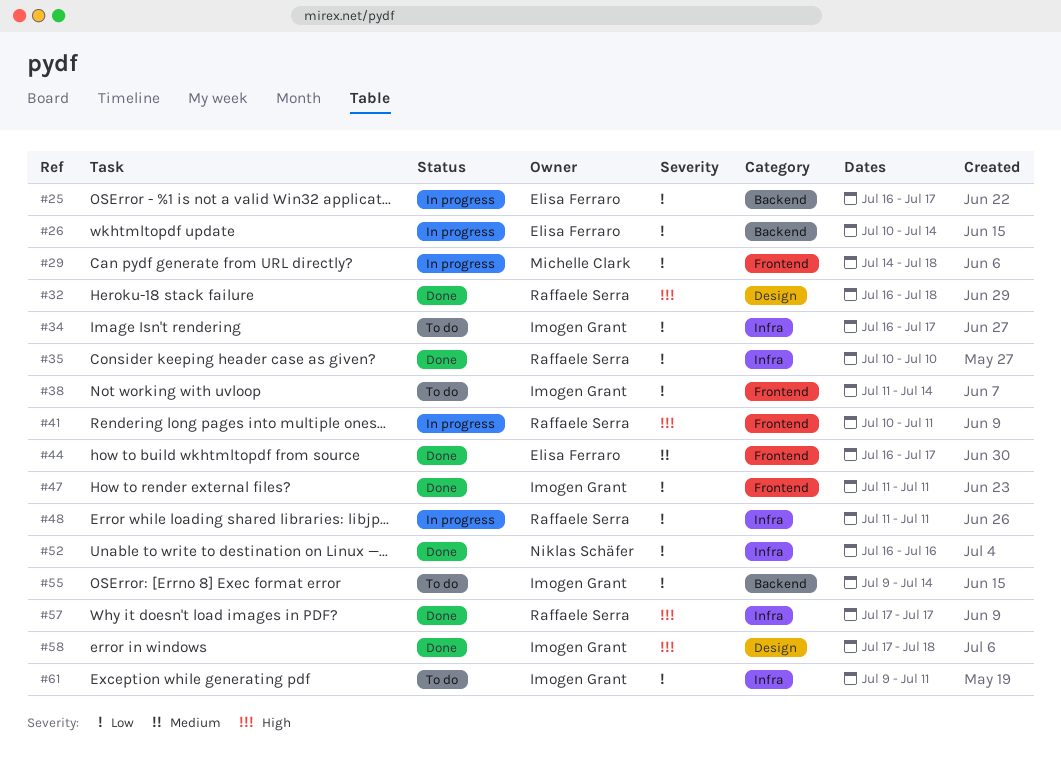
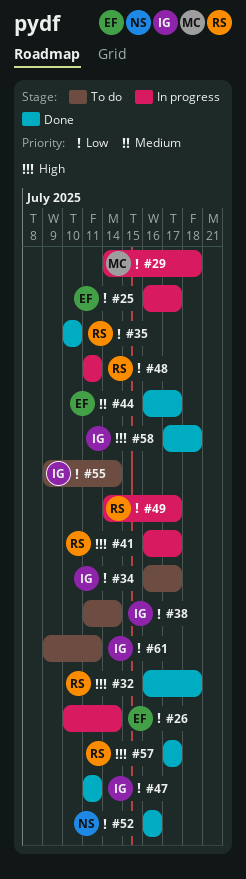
#41, start: Jul 10 -> Jul 16
#41, due: Jul 11 -> Jul 17
#49: none -> present

